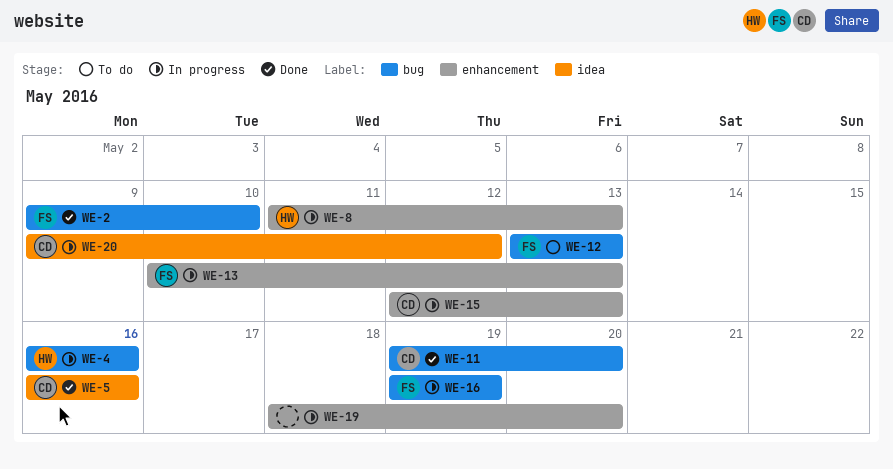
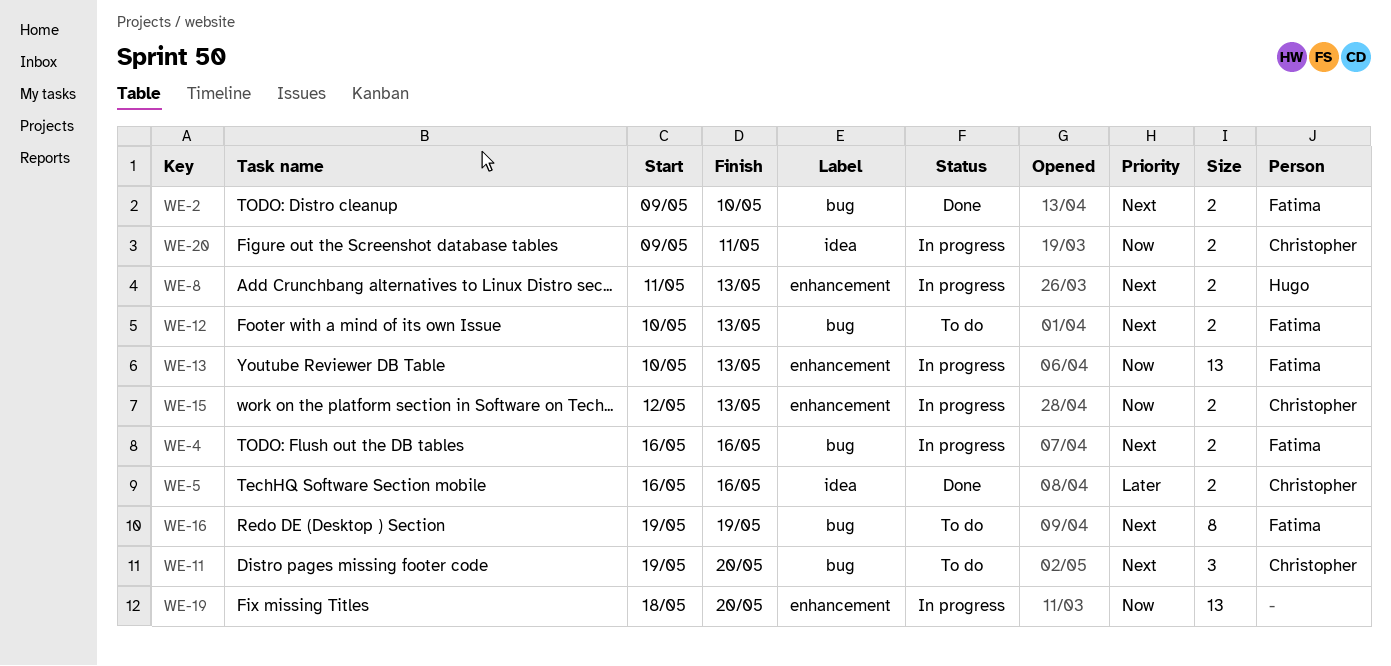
WE-4, owner: Hugo -> Fatima
WE-11, status: Done -> To do
WE-12, start: May 13 -> May 10
WE-16, status: In progress -> To do
WE-20, due: May 12 -> May 11

